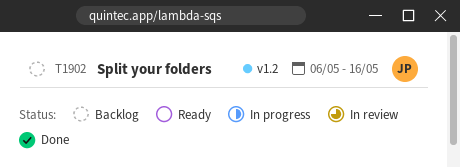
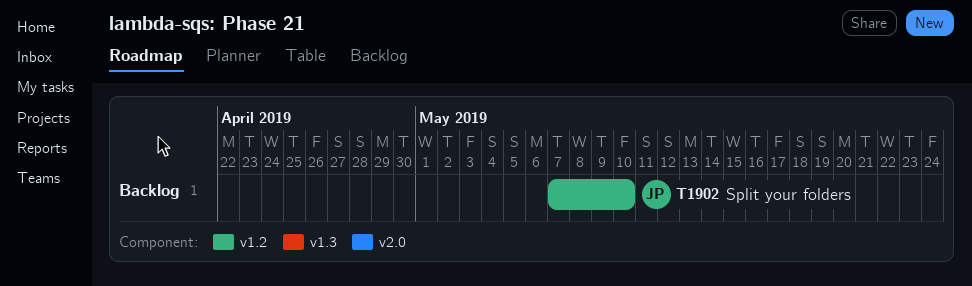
T1902, start: May 6 -> May 7
T1902, due: May 16 -> May 10

